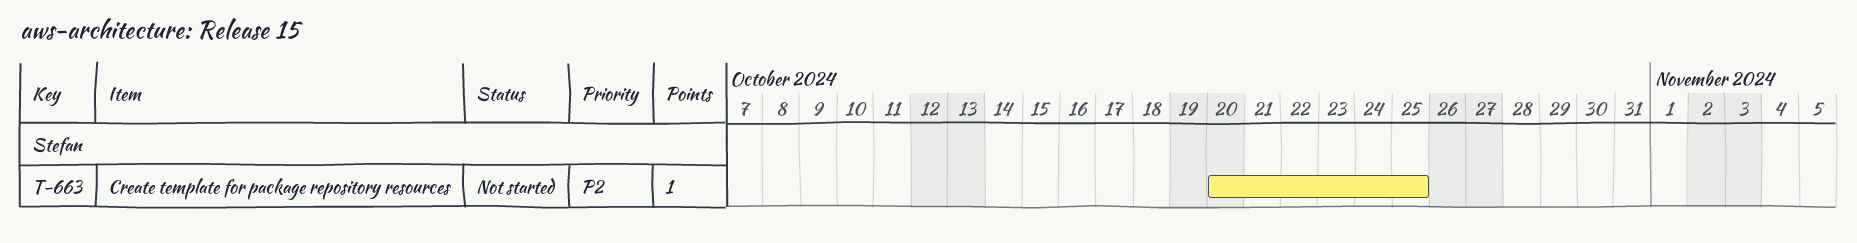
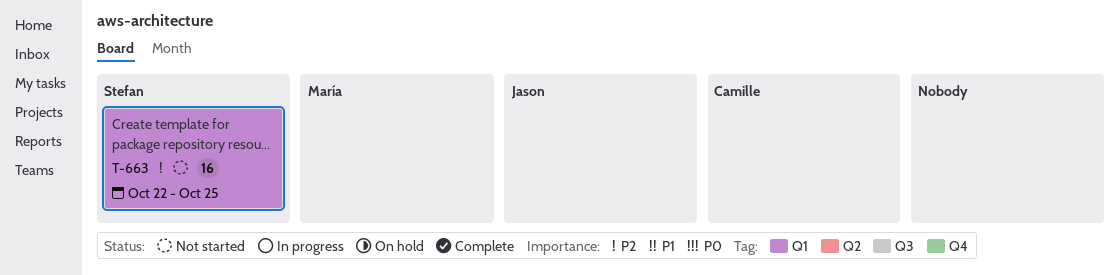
T-663, estimate: 1 -> 16
T-663, start: Oct 20 -> Oct 22

